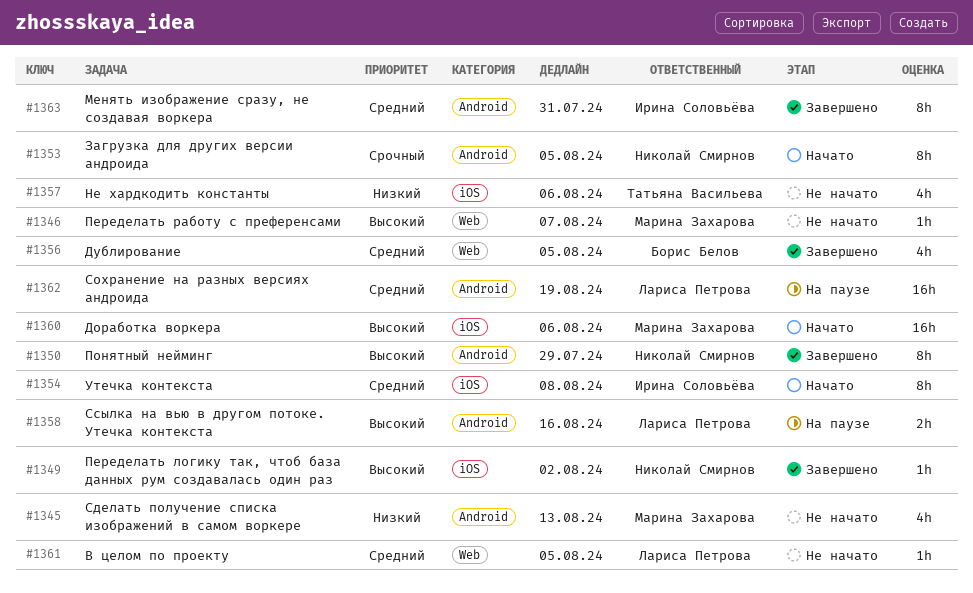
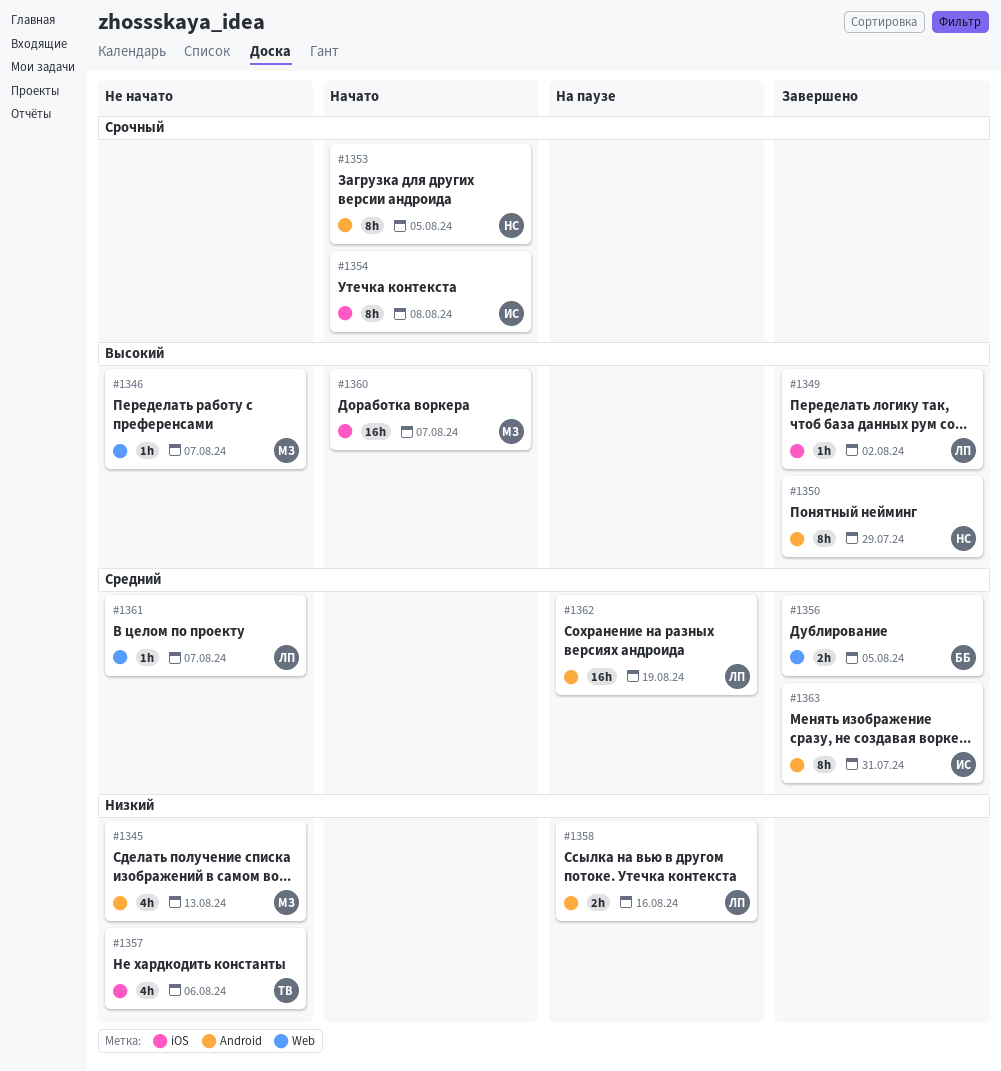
#1349, owner: Николай Смирнов -> Лариса Петрова
#1354, priority: Средний -> Срочный
#1356, estimate: 4h -> 2h
#1358, priority: Высокий -> Низкий
#1360, due: Aug 6 -> Aug 7
#1361, due: Aug 5 -> Aug 7

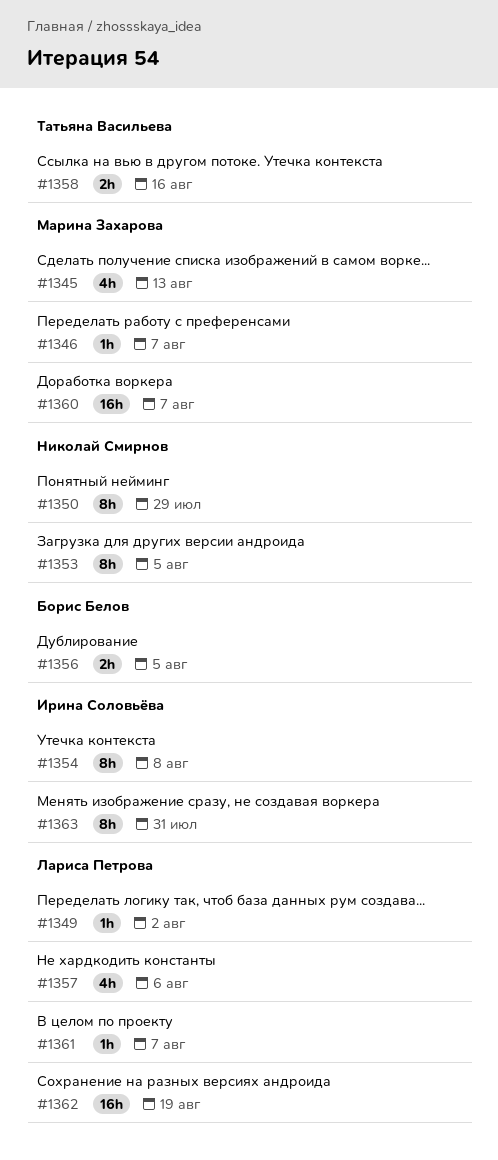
#1357, owner: Татьяна Васильева -> Лариса Петрова
#1358, owner: Лариса Петрова -> Татьяна Васильева

